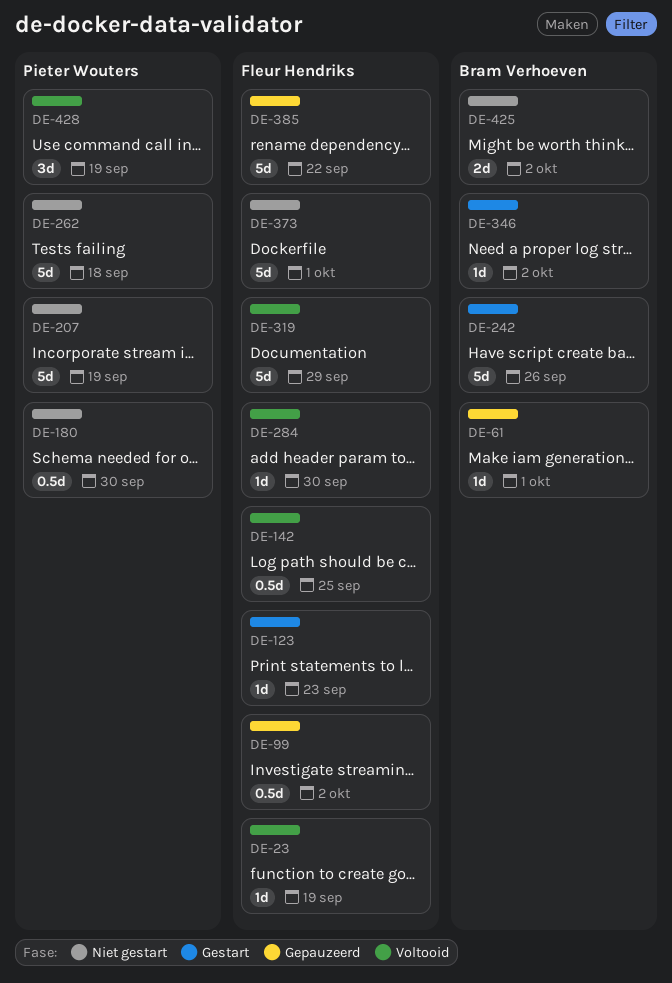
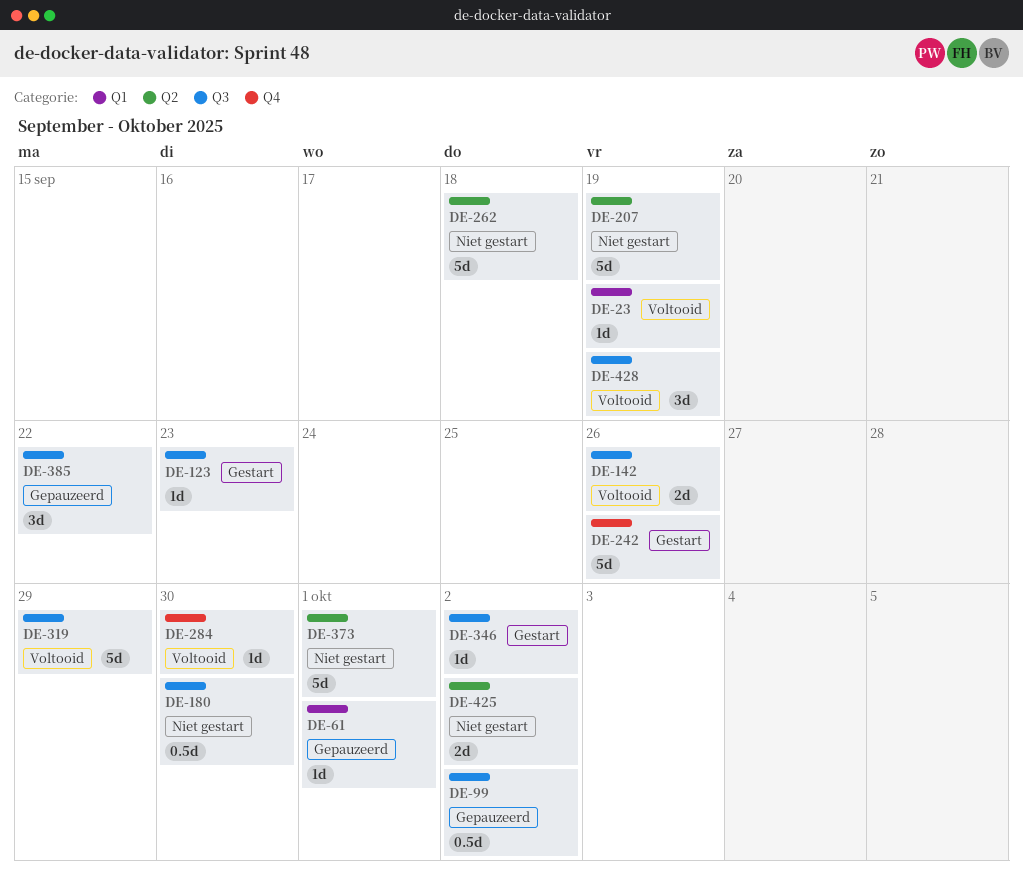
DE-142, estimate: 0.5d -> 2d
DE-142, due: Sep 25 -> Sep 26
DE-385, estimate: 5d -> 3d

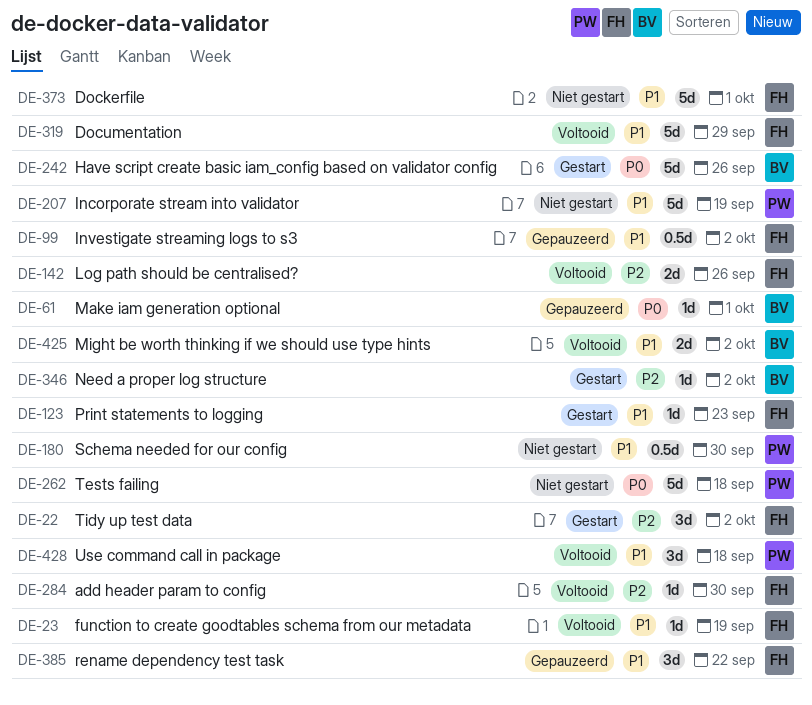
DE-22: none -> present
DE-425, status: Niet gestart -> Voltooid
DE-428, due: Sep 19 -> Sep 18

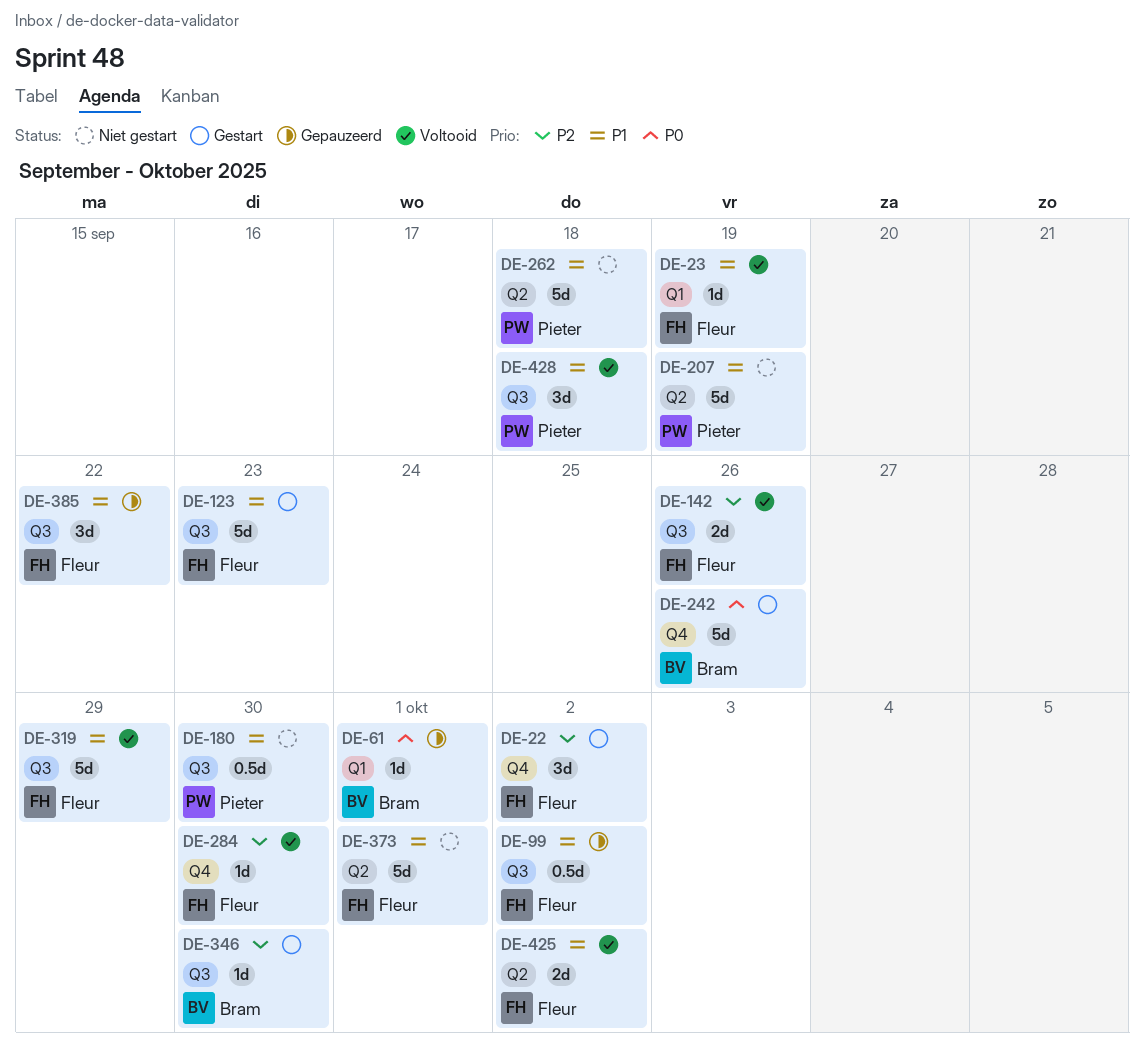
DE-123, estimate: 1d -> 5d
DE-262, priority: P0 -> P1
DE-346, due: Oct 2 -> Sep 30
DE-425, owner: Bram -> Fleur

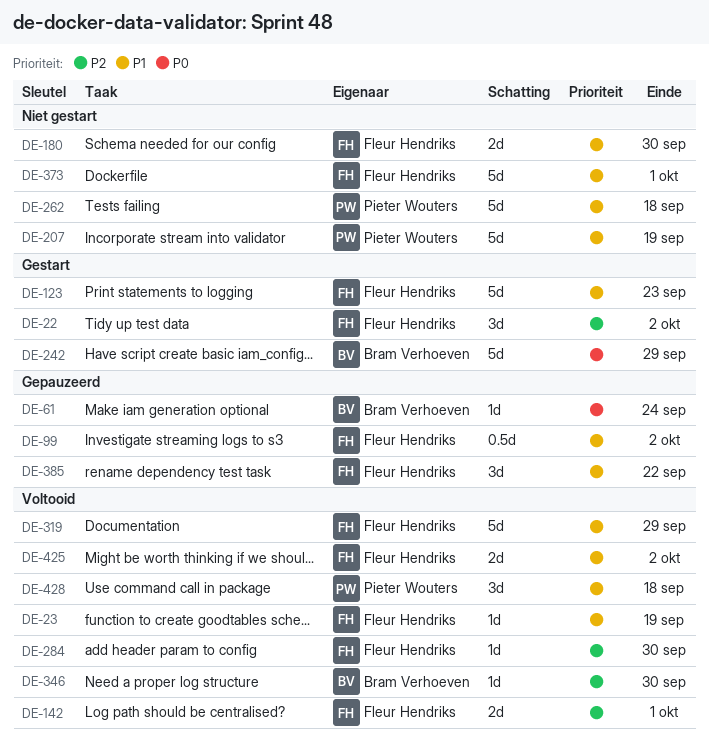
DE-61, due: Oct 1 -> Sep 24
DE-142, due: Sep 26 -> Oct 1
DE-180, owner: Pieter Wouters -> Fleur Hendriks
DE-180, estimate: 0.5d -> 2d
DE-242, due: Sep 26 -> Sep 29
DE-346, status: Gestart -> Voltooid

